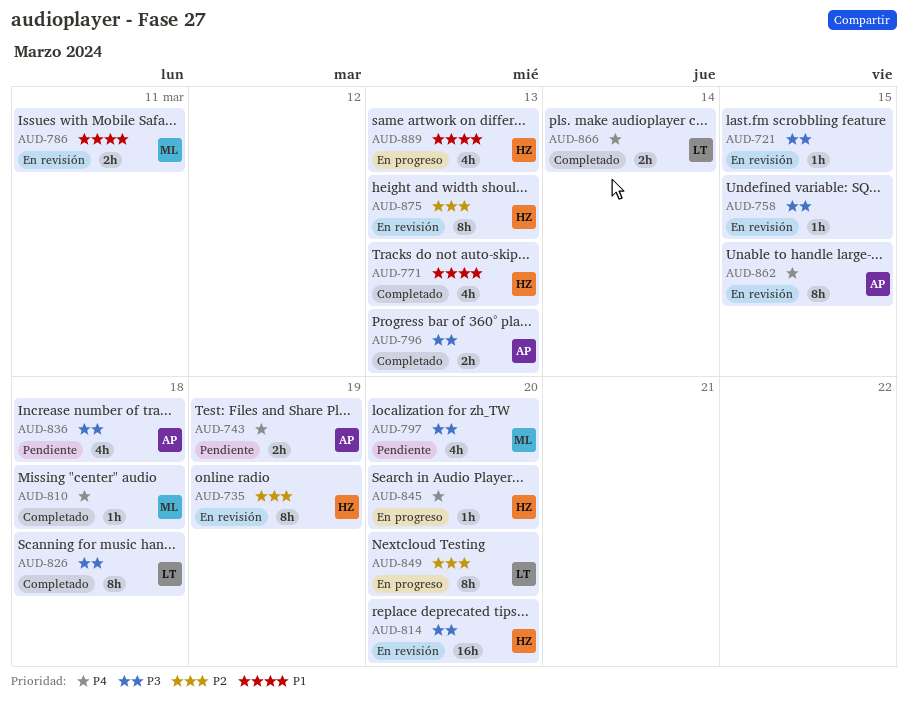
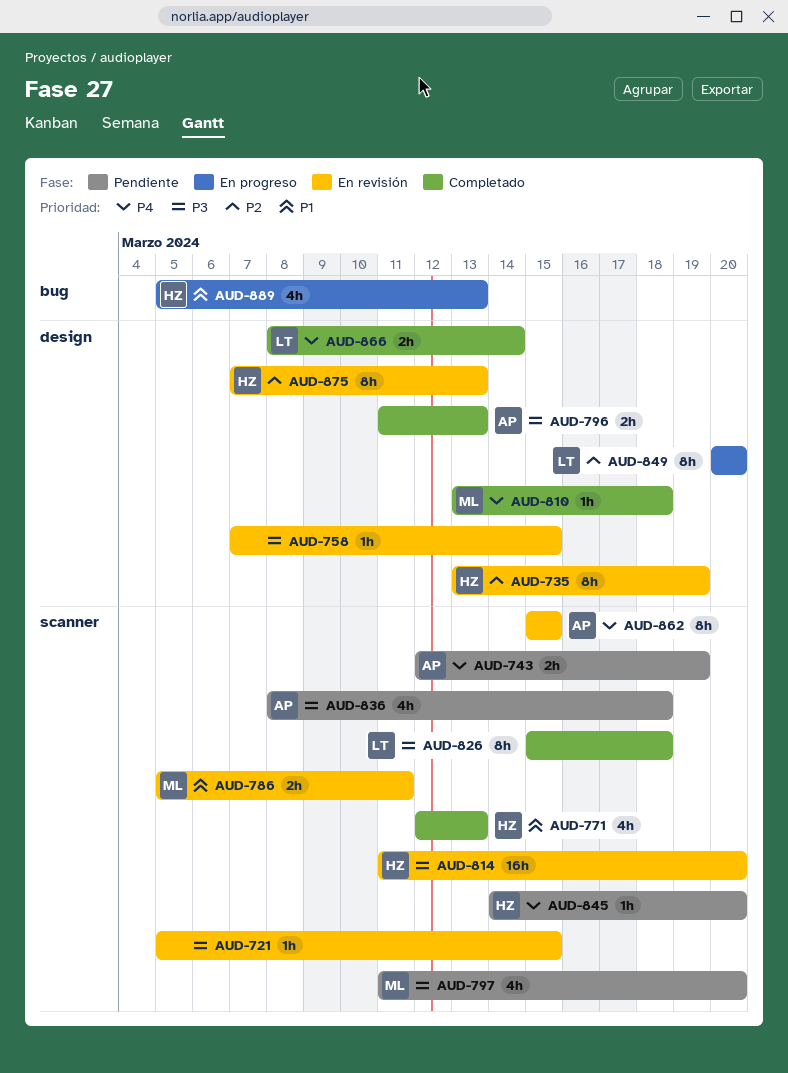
AUD-845, status: En progreso -> Pendiente

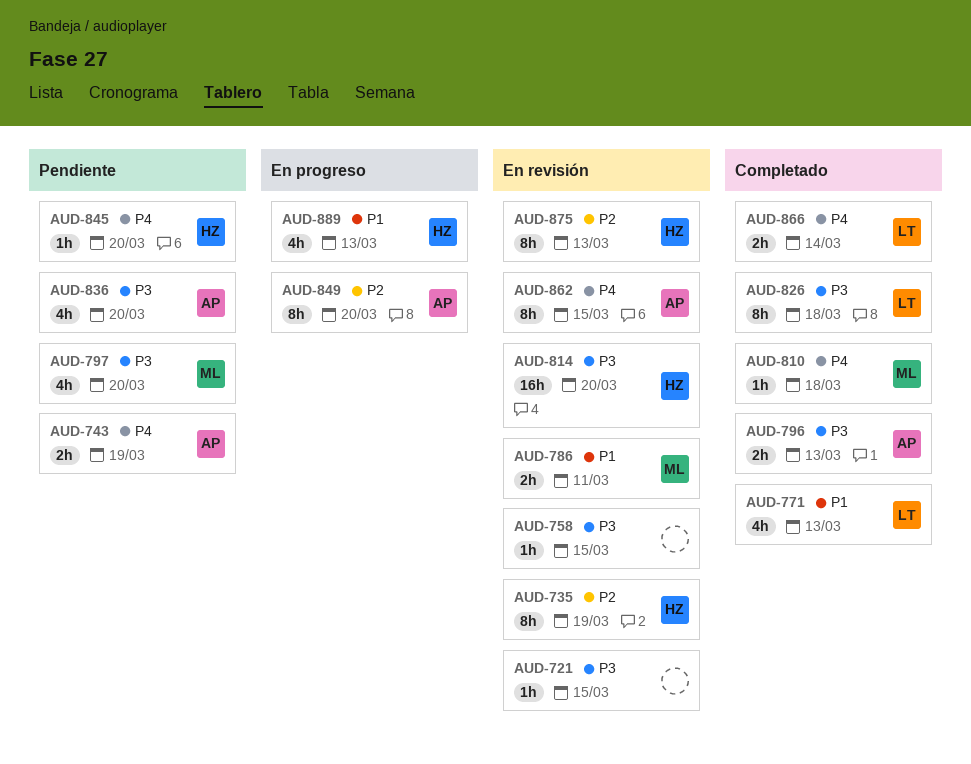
AUD-771, owner: HZ -> LT
AUD-836, due: Mar 18 -> Mar 20
AUD-849, owner: LT -> AP

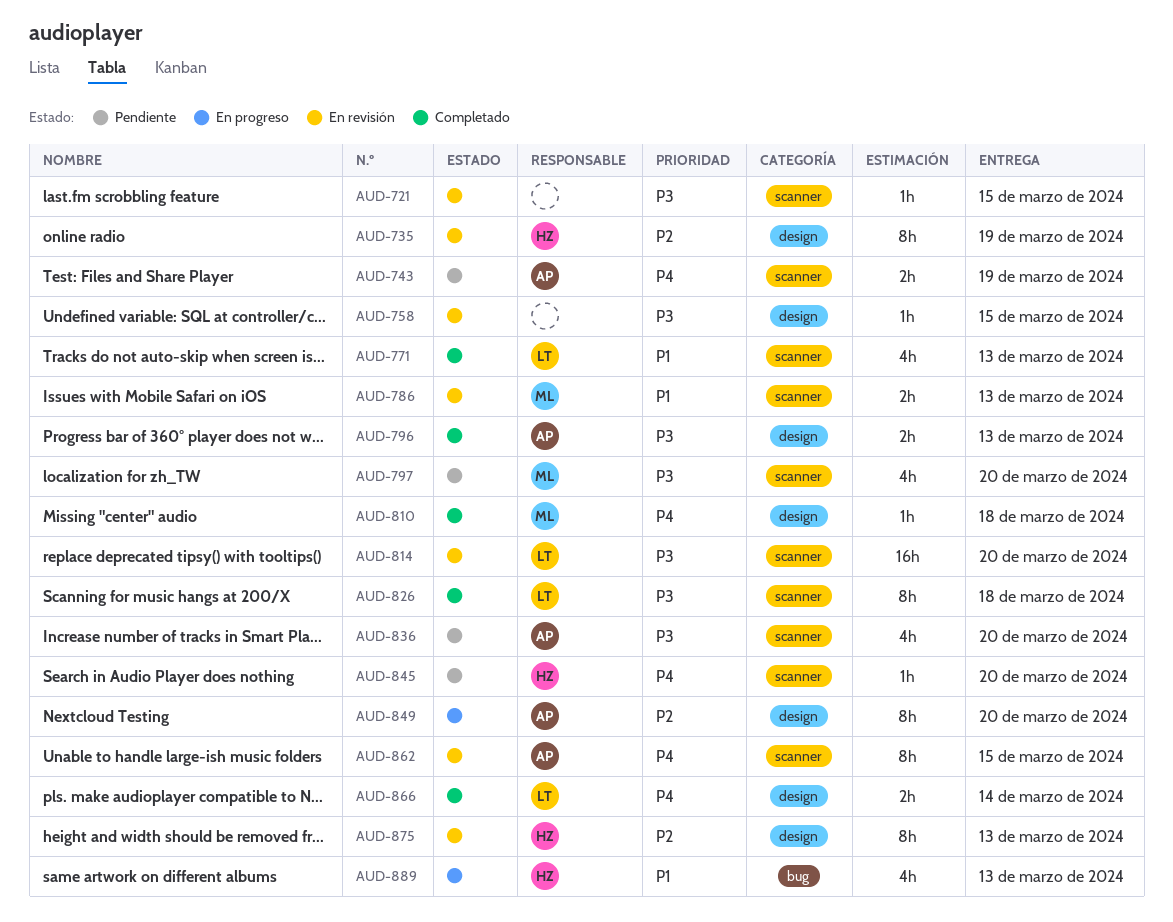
AUD-786, due: Mar 11 -> Mar 13
AUD-814, owner: HZ -> LT

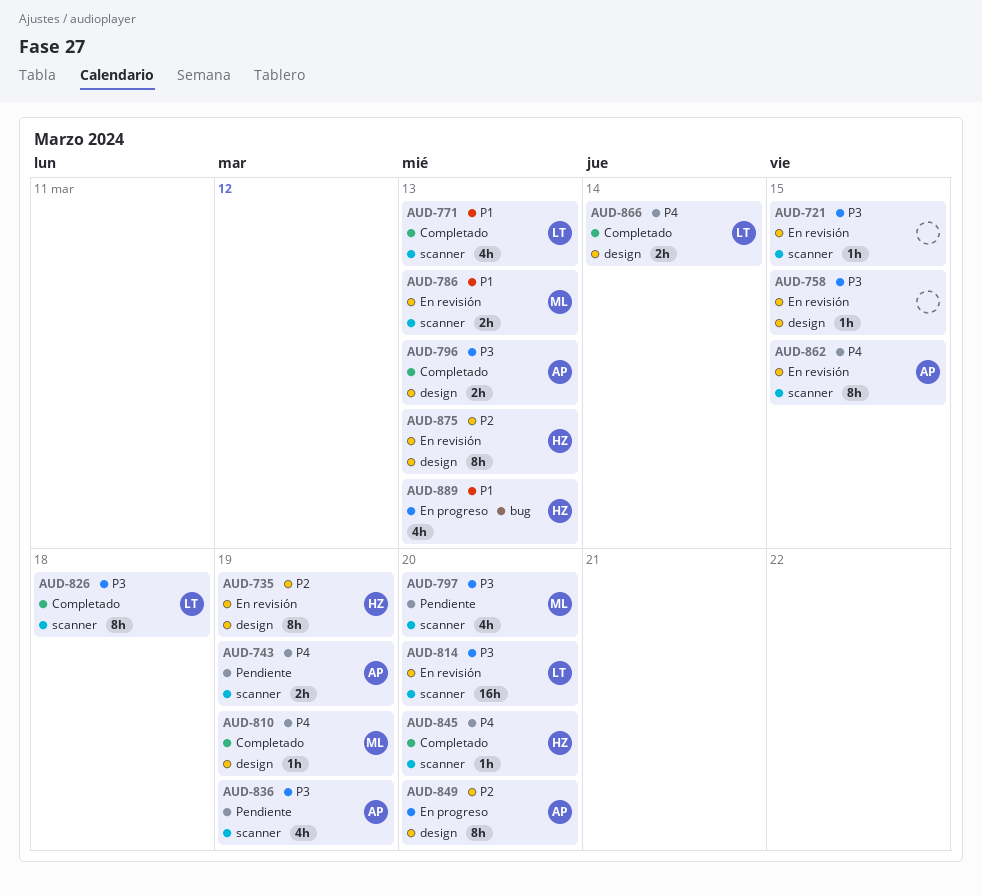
AUD-810, due: Mar 18 -> Mar 19
AUD-836, due: Mar 20 -> Mar 19
AUD-845, status: Pendiente -> Completado

